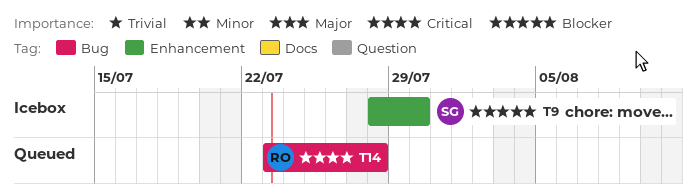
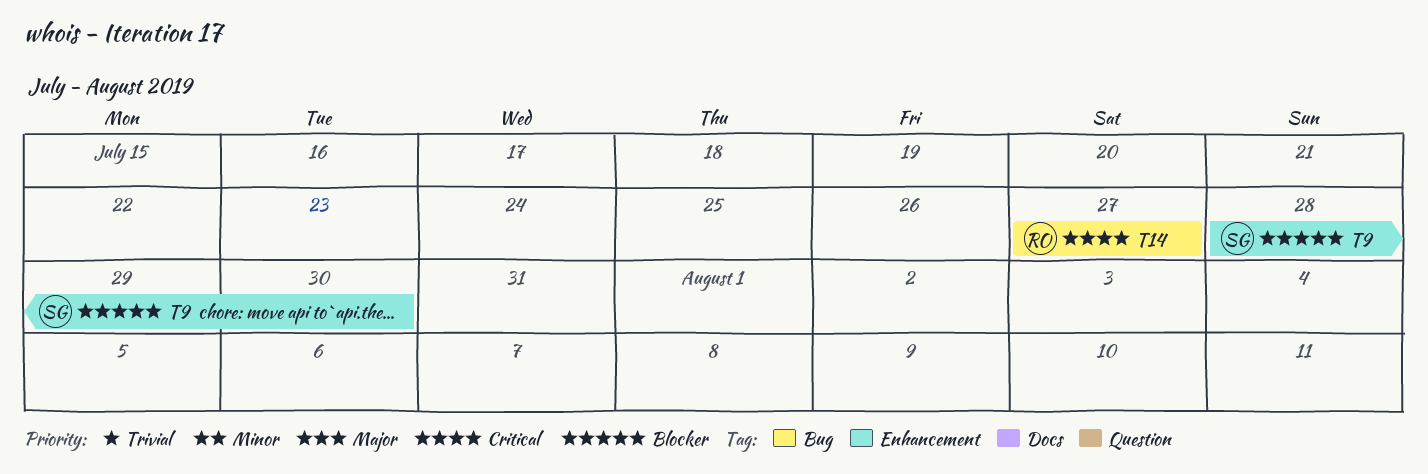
T14, start: Jul 23 -> Jul 27
T14, due: Jul 28 -> Jul 27

